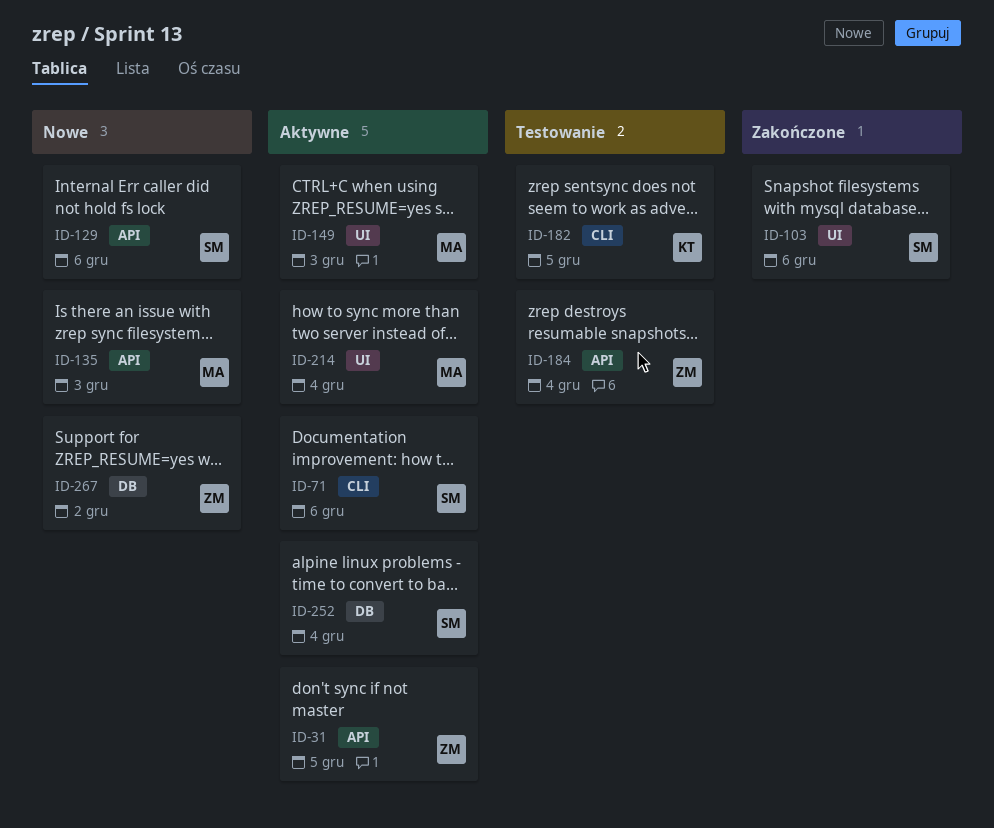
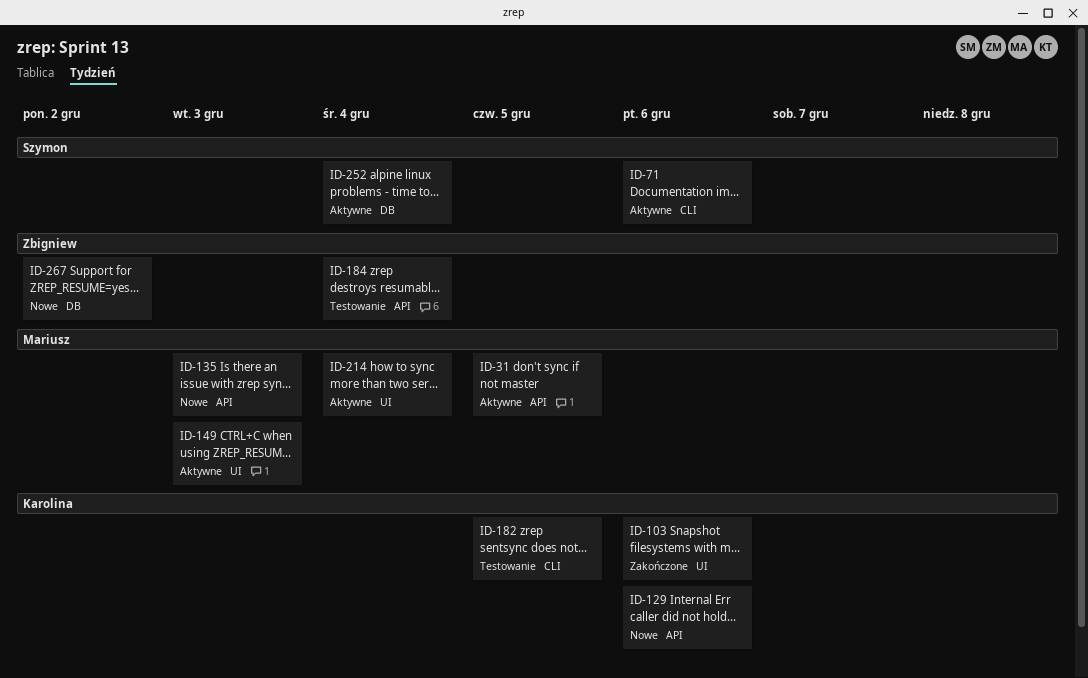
ID-31, owner: Zbigniew -> Mariusz
ID-103, owner: Szymon -> Karolina
ID-129, owner: Szymon -> Karolina

